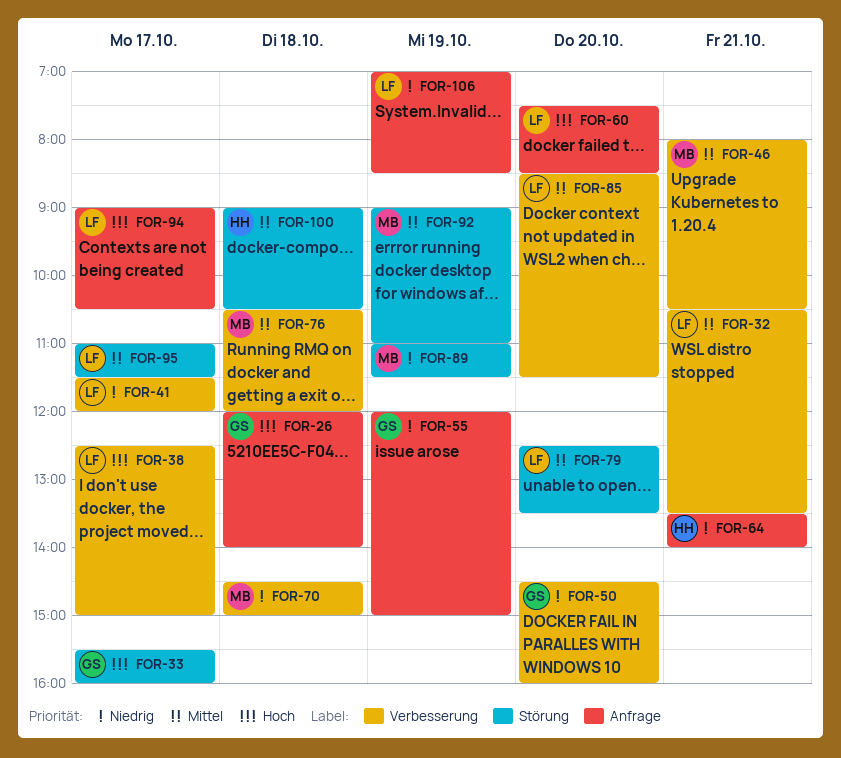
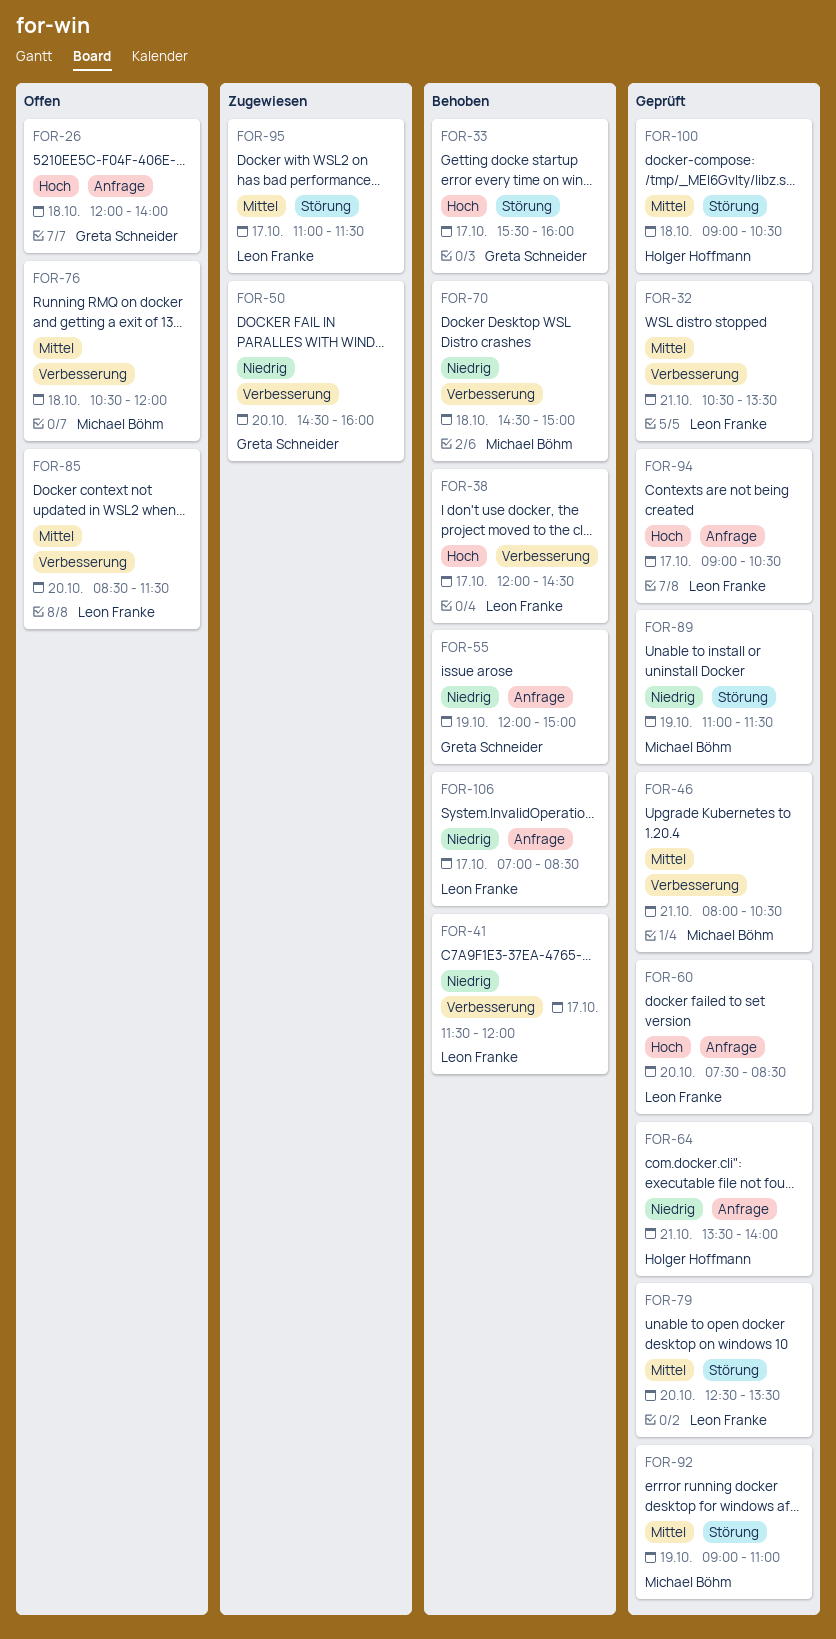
FOR-38, begins: 12:30 -> 12:00
FOR-38, ends: 15:00 -> 14:30
FOR-106, day: Oct 19 -> Oct 17

